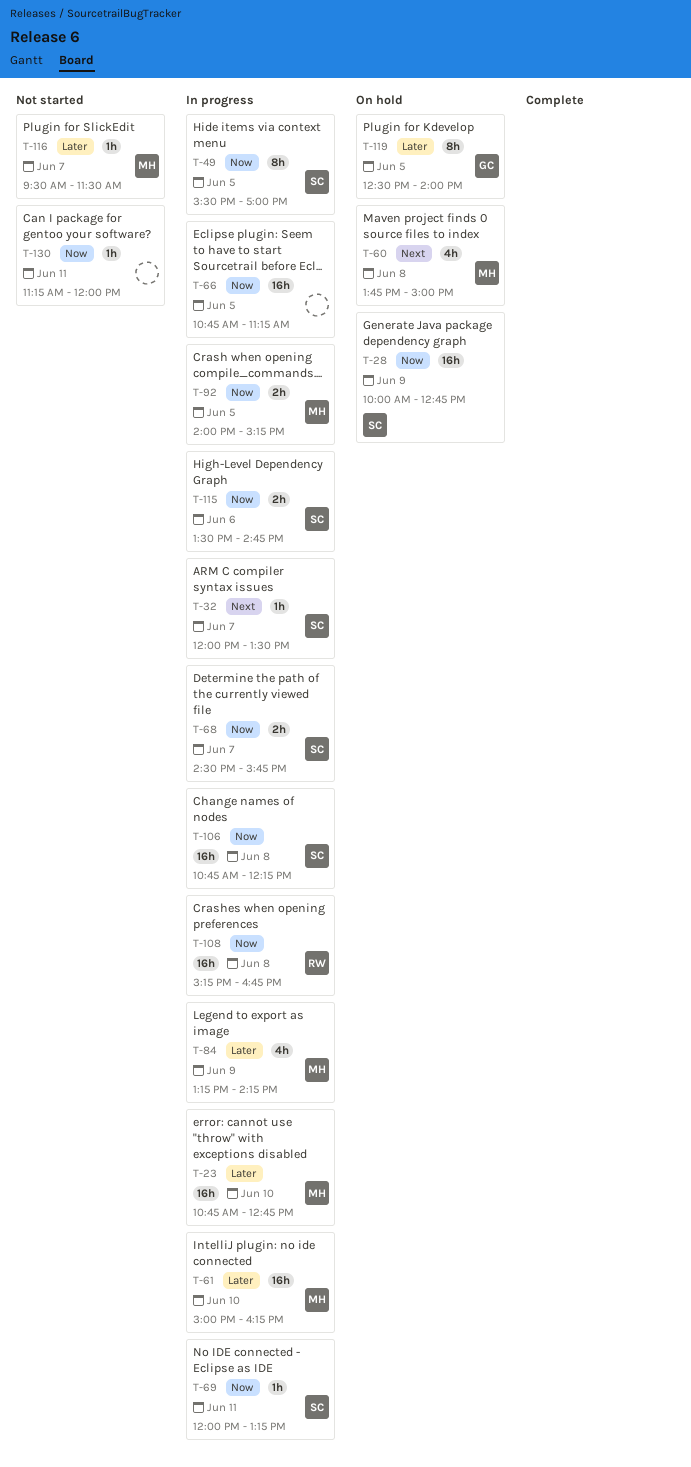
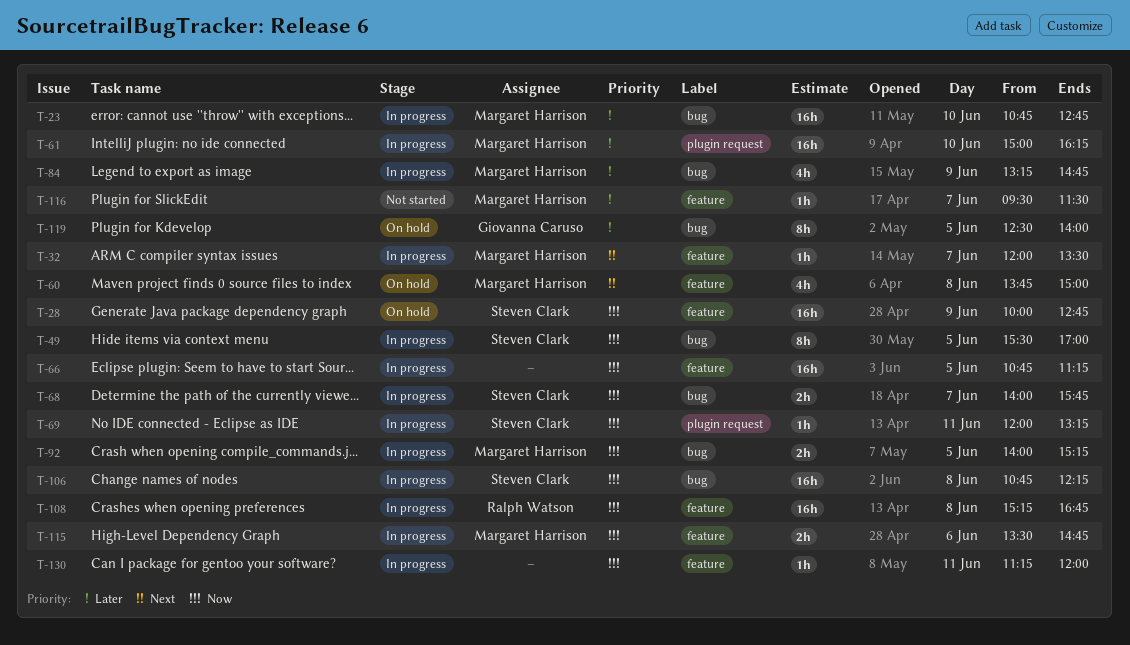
T-32, owner: Steven Clark -> Margaret Harrison
T-68, begins: 14:30 -> 14:00
T-84, ends: 14:15 -> 14:45
T-115, owner: Steven Clark -> Margaret Harrison
T-130, status: Not started -> In progress

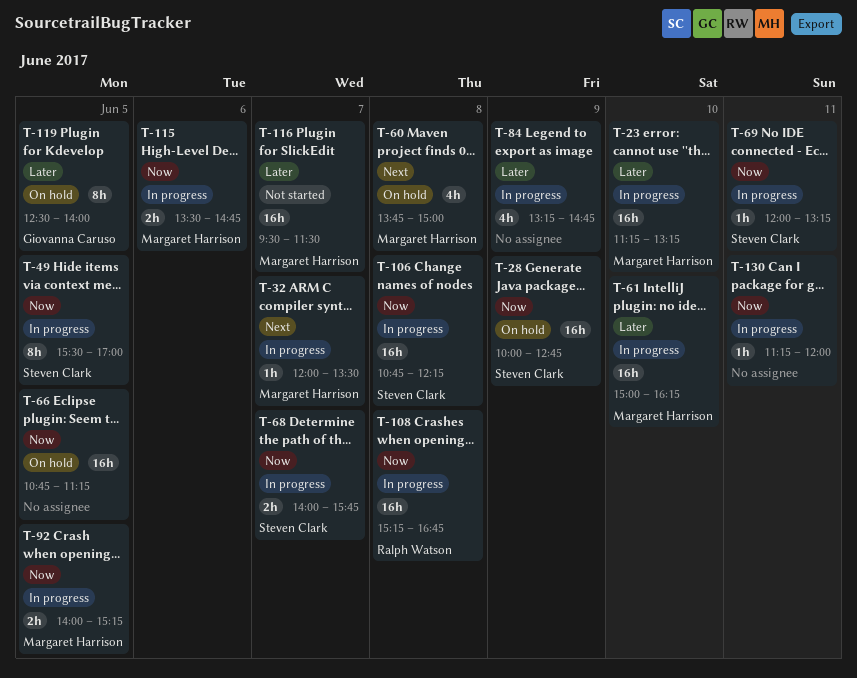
T-23, begins: 10:45 -> 11:15
T-23, ends: 12:45 -> 13:15
T-66, status: In progress -> On hold
T-84, owner: Margaret Harrison -> none
T-116, estimate: 1h -> 16h

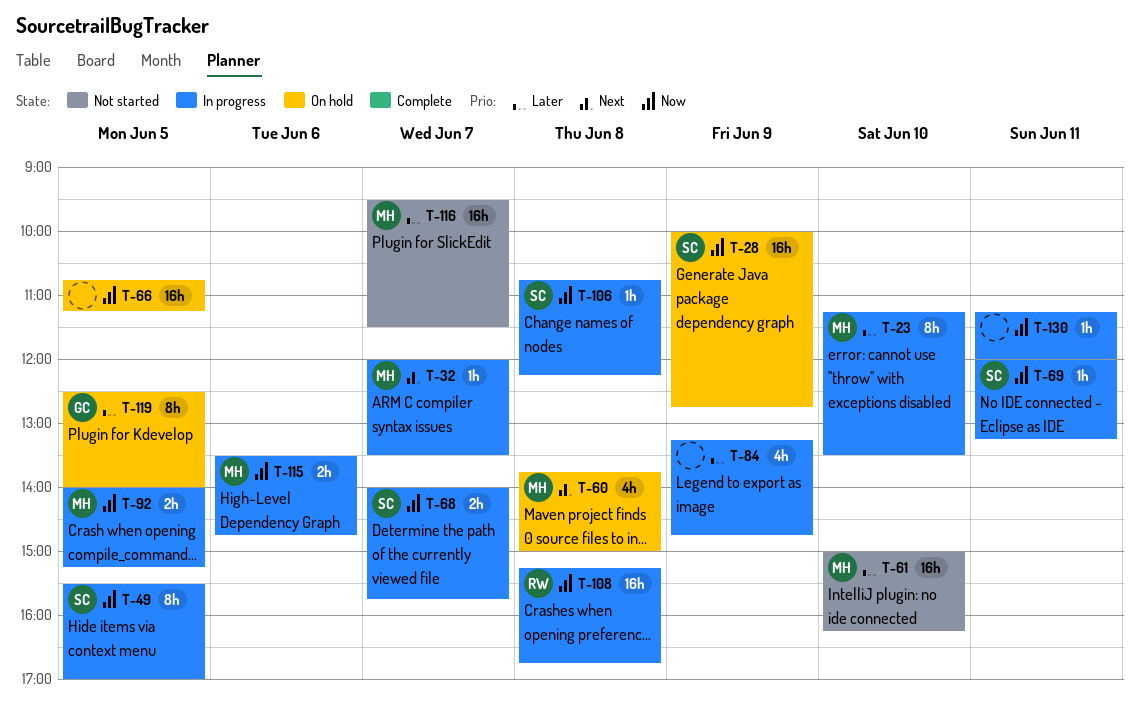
T-23, estimate: 16h -> 8h
T-23, ends: 13:15 -> 13:30
T-61, status: In progress -> Not started
T-106, estimate: 16h -> 1h

